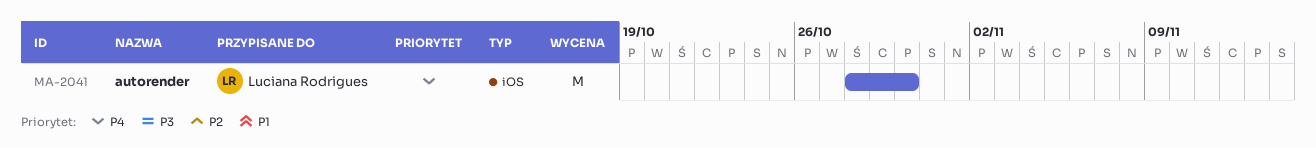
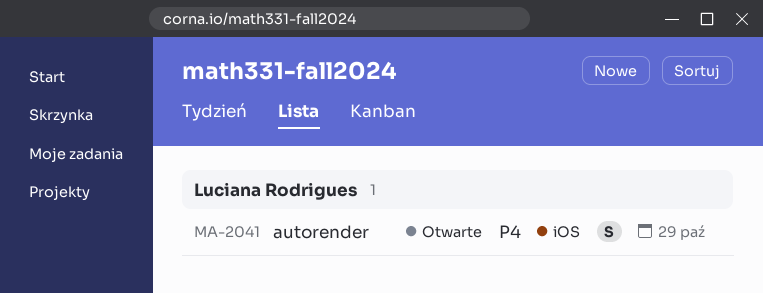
MA-2041, estimate: M -> S
MA-2041, due: Oct 30 -> Oct 29

